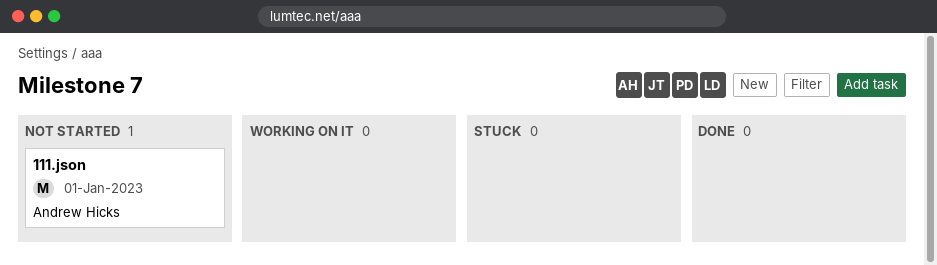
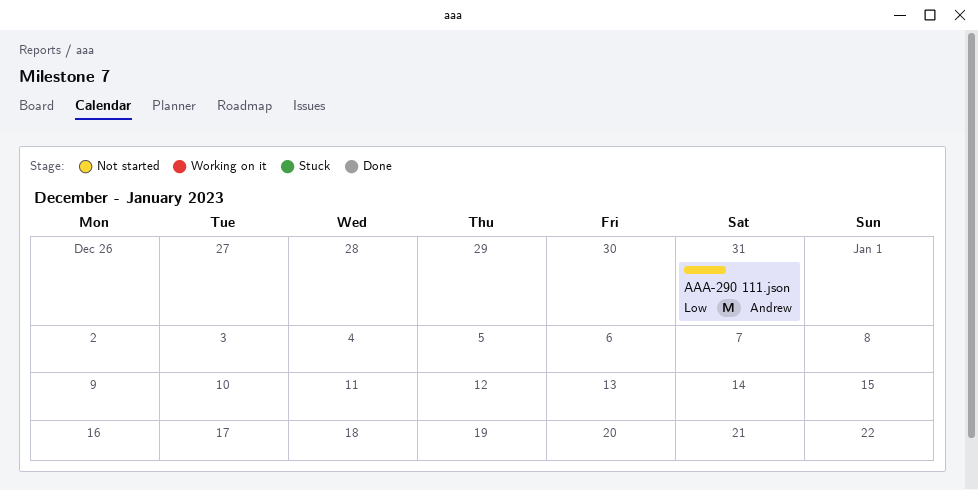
111.json, due: Jan 1 -> Dec 31

